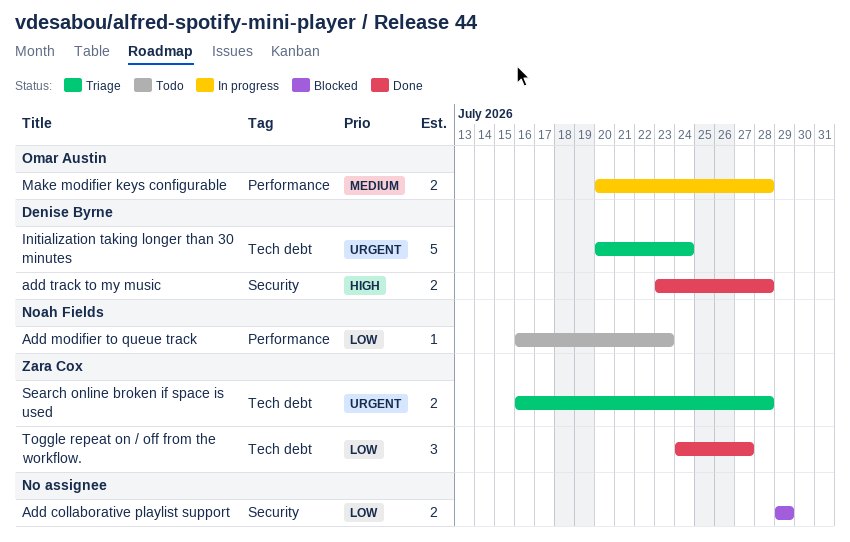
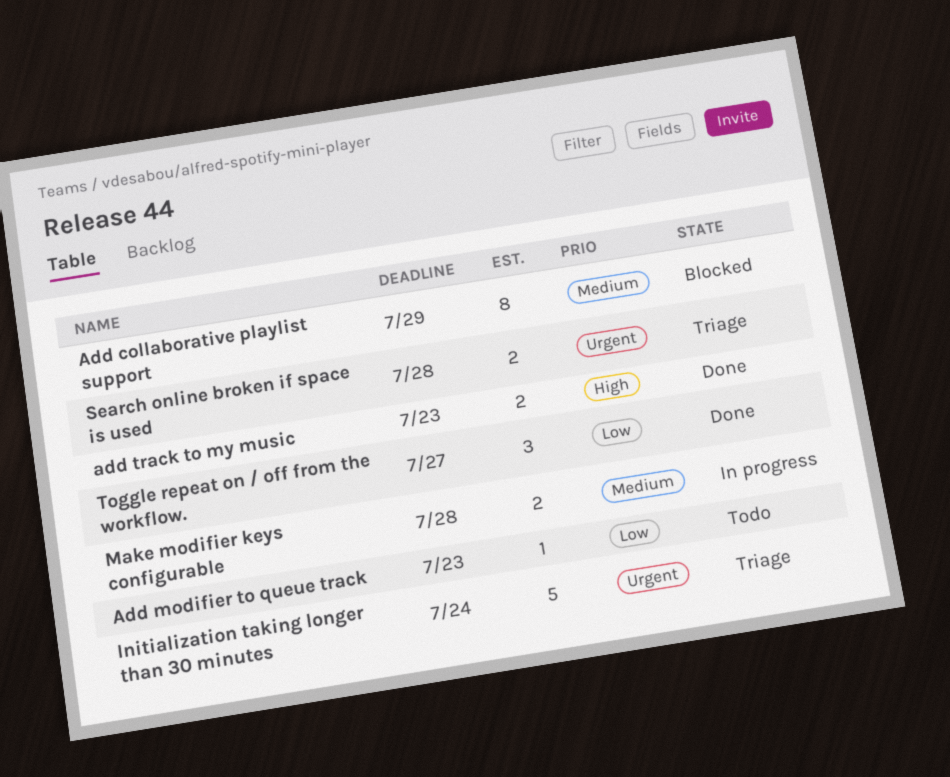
Add collaborative playlist support, priority: Low -> Medium
Add collaborative playlist support, estimate: 2 -> 8
add track to my music, due: Jul 28 -> Jul 23

